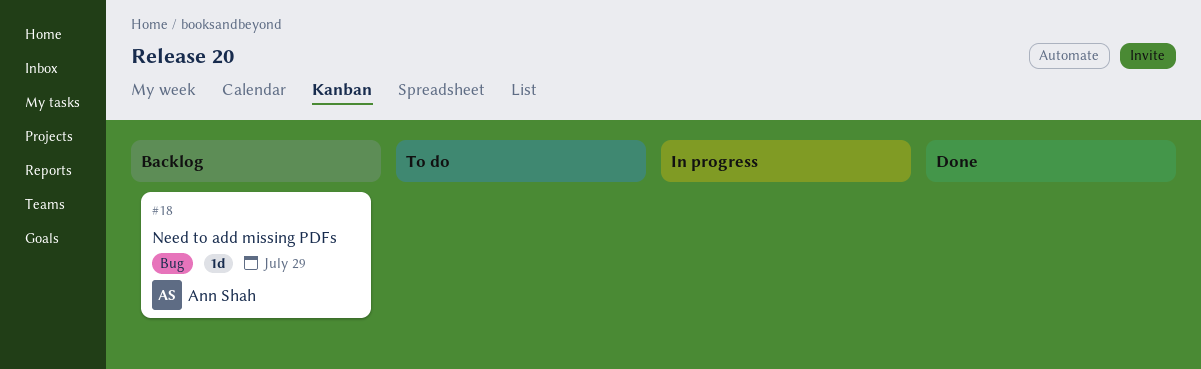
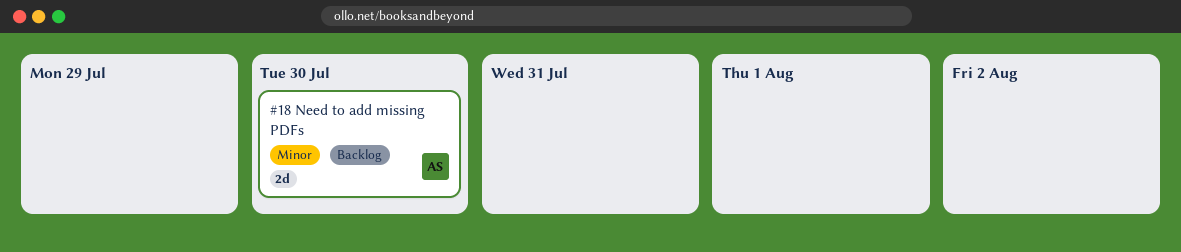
#18, estimate: 1d -> 2d
#18, due: Jul 29 -> Jul 30

